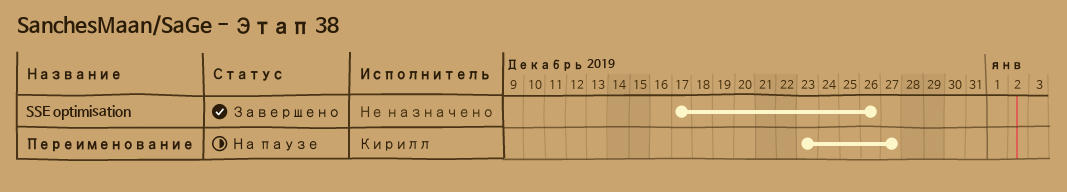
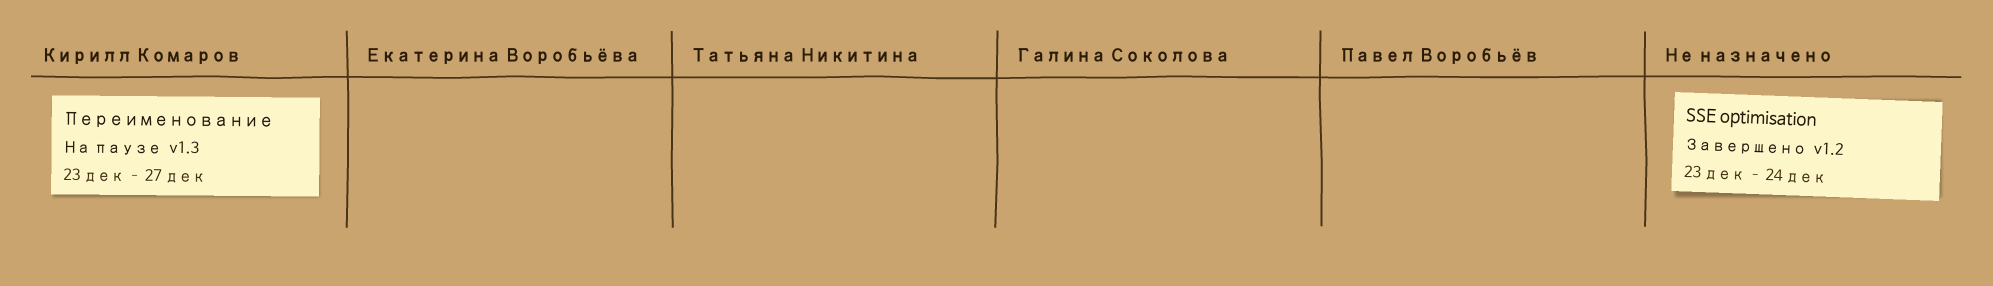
SSE optimisation, start: Dec 17 -> Dec 23
SSE optimisation, due: Dec 26 -> Dec 24

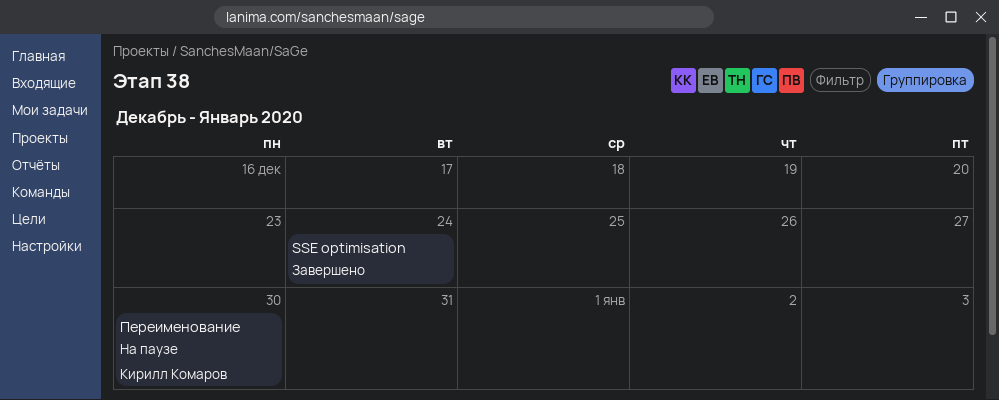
Переименование, due: Dec 27 -> Dec 30

